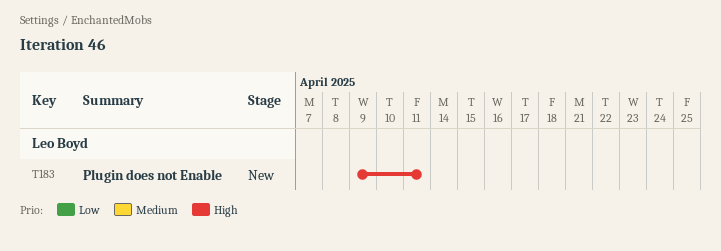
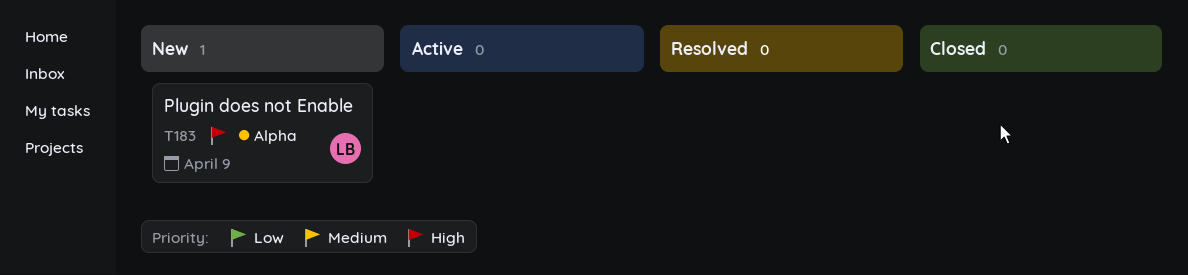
T183, due: Apr 11 -> Apr 9

